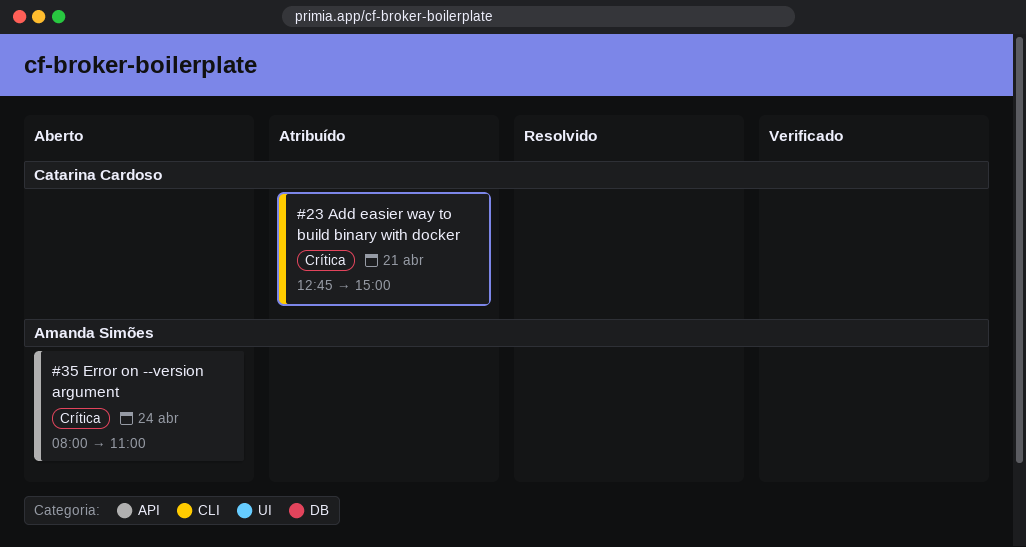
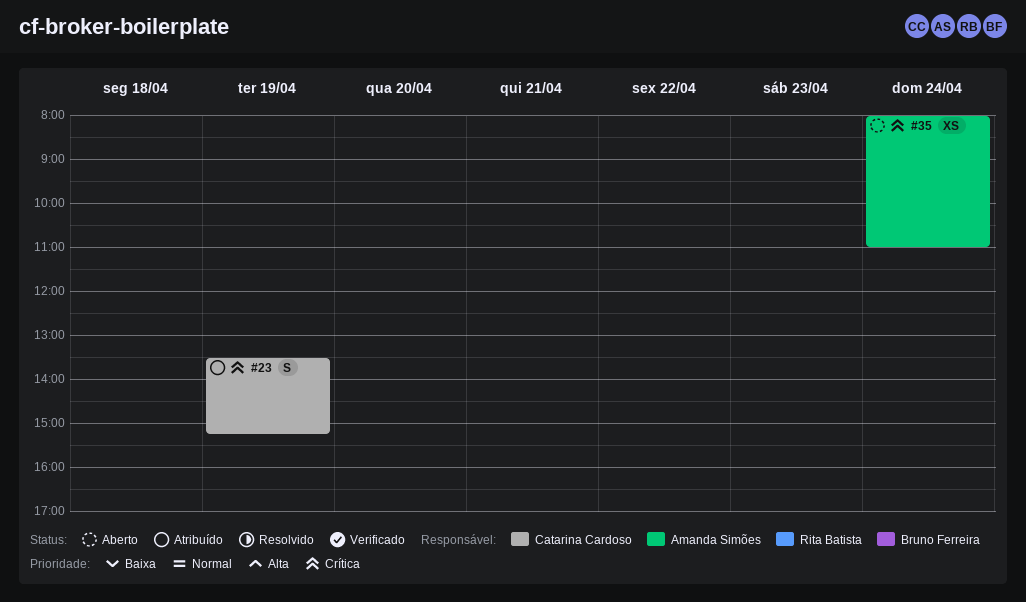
#23, day: Apr 21 -> Apr 19
#23, begins: 12:45 -> 13:30
#23, ends: 15:00 -> 15:15

